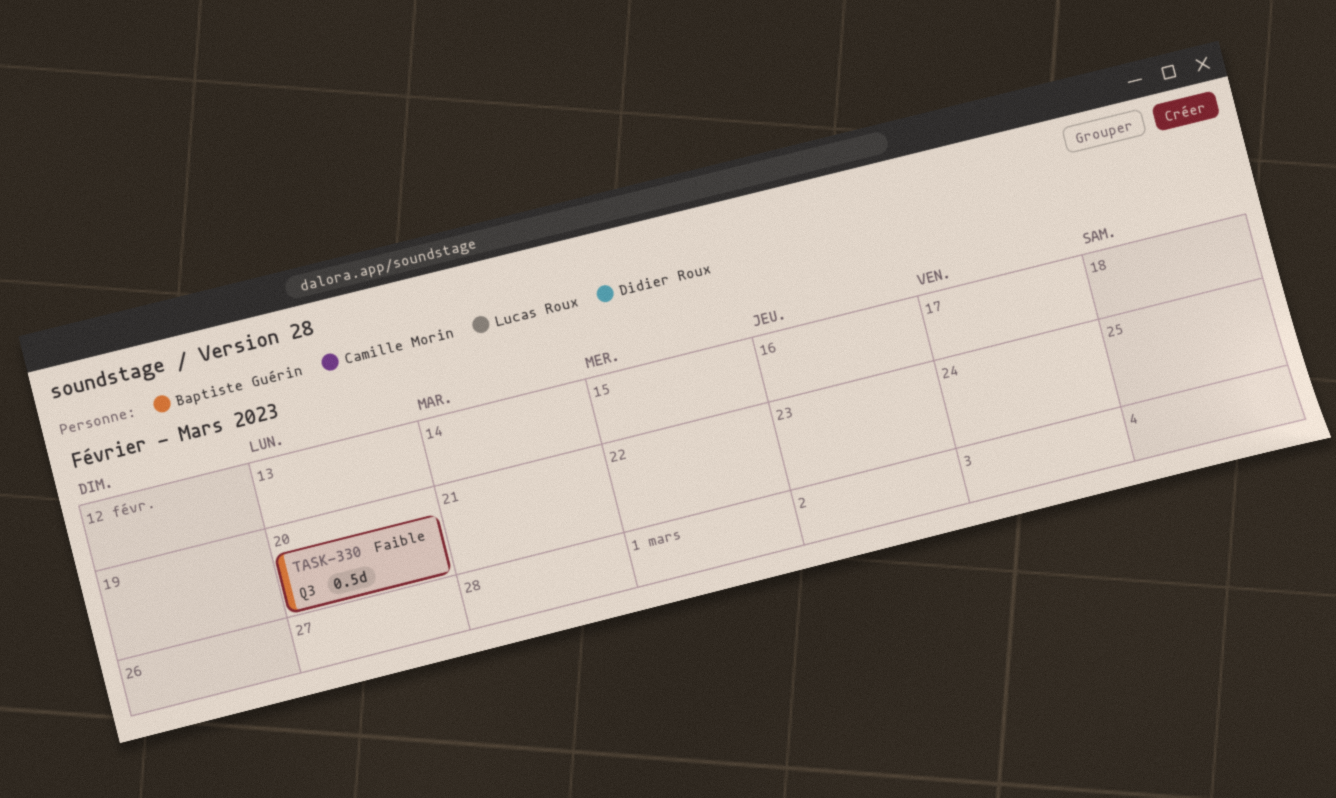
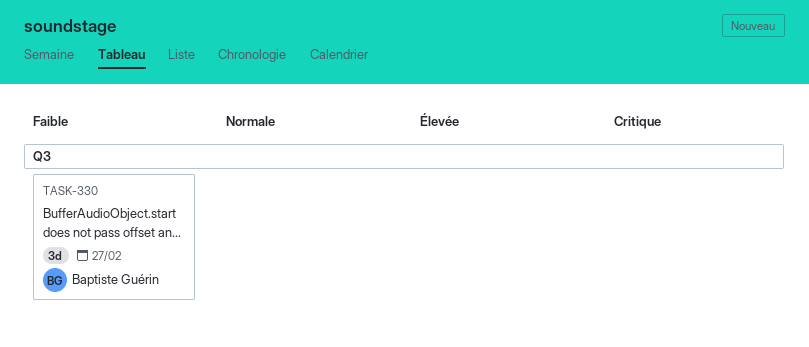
TASK-330, estimate: 0.5d -> 3d
TASK-330, due: Feb 20 -> Feb 27

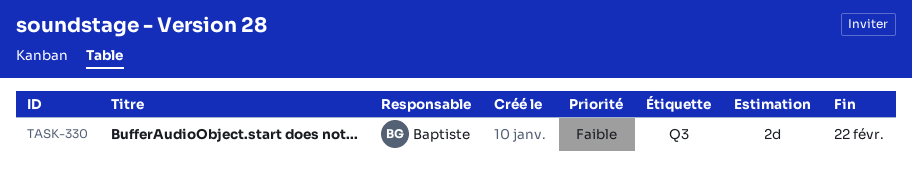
TASK-330, estimate: 3d -> 2d
TASK-330, due: Feb 27 -> Feb 22

